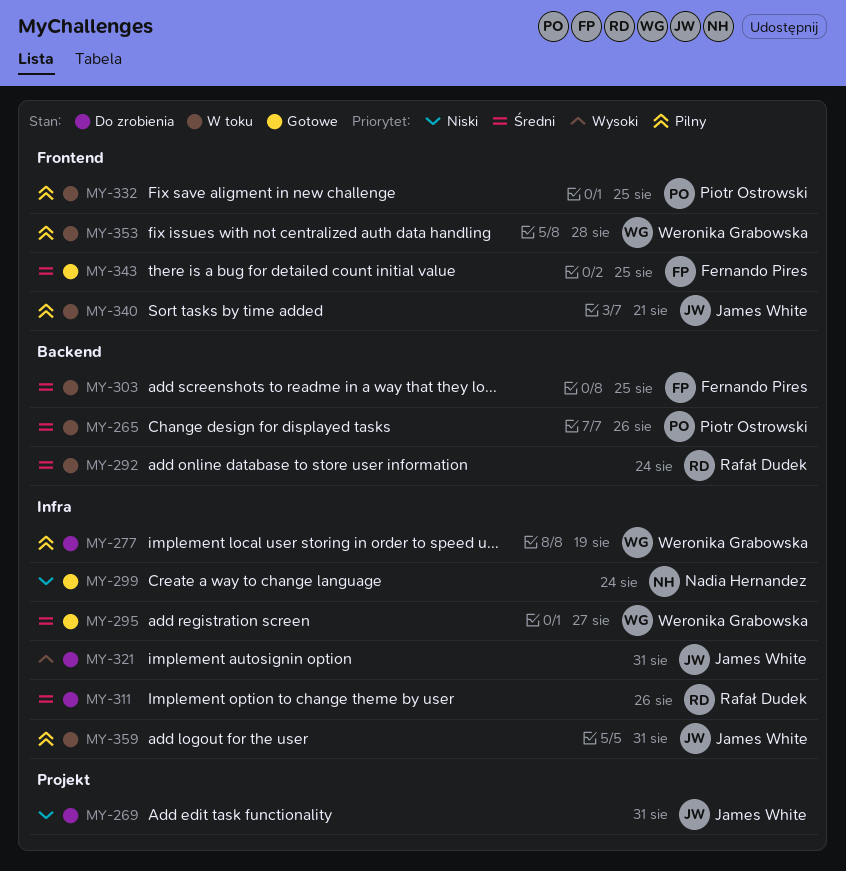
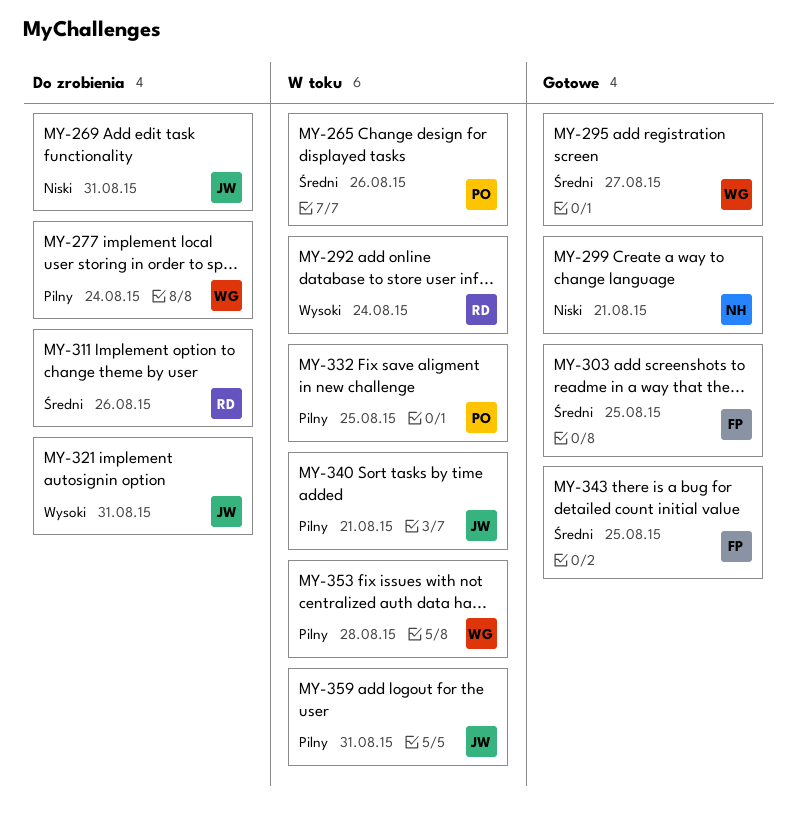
MY-277, due: Aug 19 -> Aug 24
MY-292, priority: Średni -> Wysoki
MY-299, due: Aug 24 -> Aug 21
MY-303, status: W toku -> Gotowe

